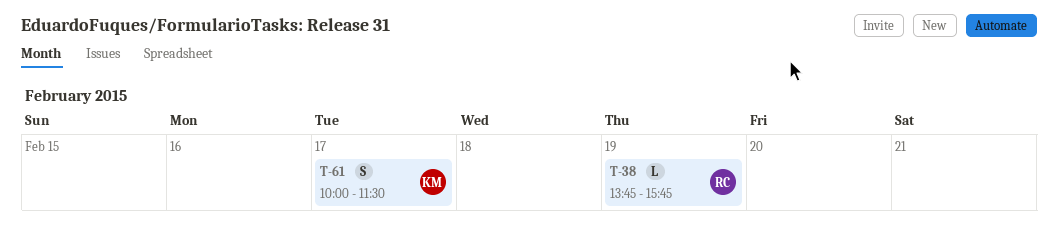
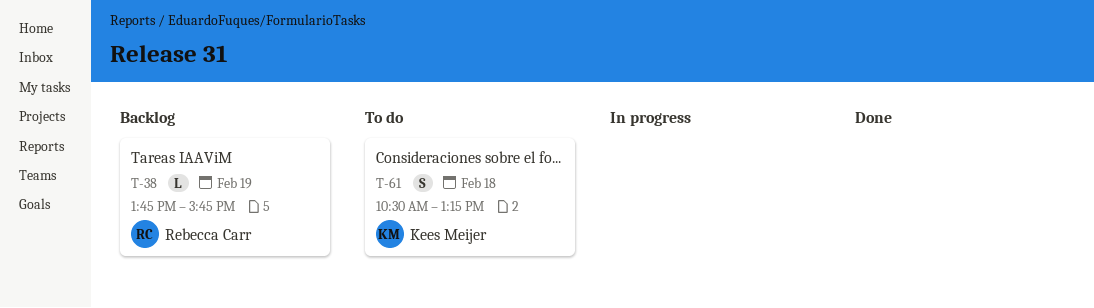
T-61, day: Feb 17 -> Feb 18
T-61, begins: 10:00 -> 10:30
T-61, ends: 11:30 -> 13:15

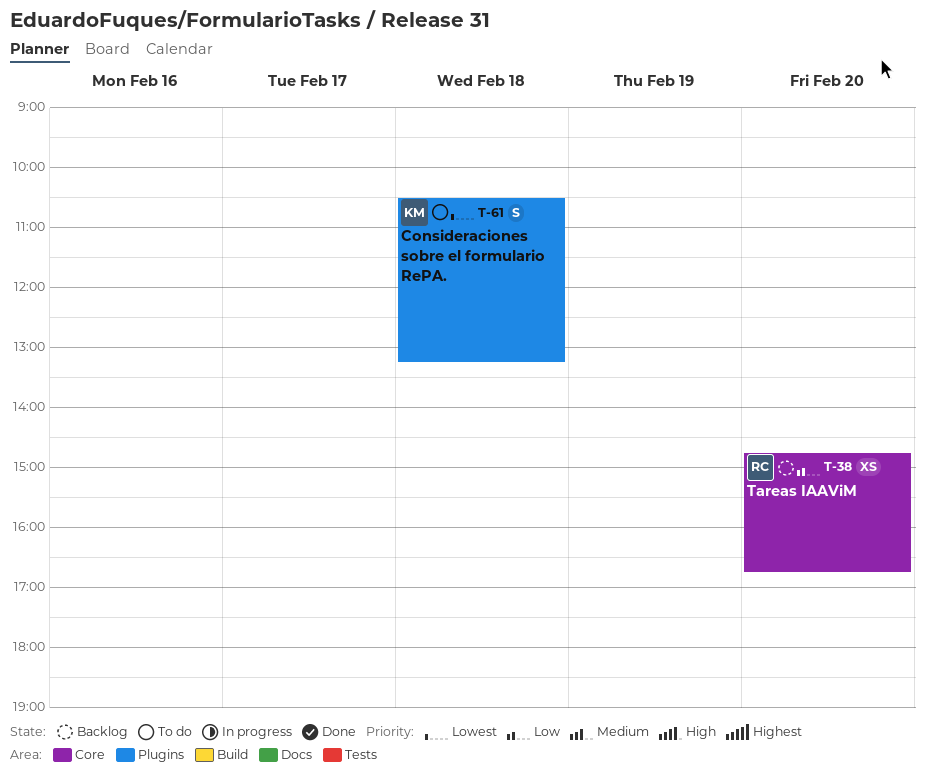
T-38, estimate: L -> XS
T-38, day: Feb 19 -> Feb 20
T-38, begins: 13:45 -> 14:45
T-38, ends: 15:45 -> 16:45

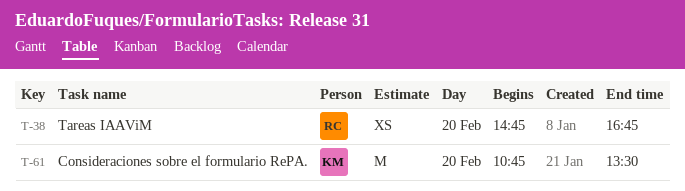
T-61, estimate: S -> M
T-61, day: Feb 18 -> Feb 20
T-61, begins: 10:30 -> 10:45
T-61, ends: 13:15 -> 13:30

